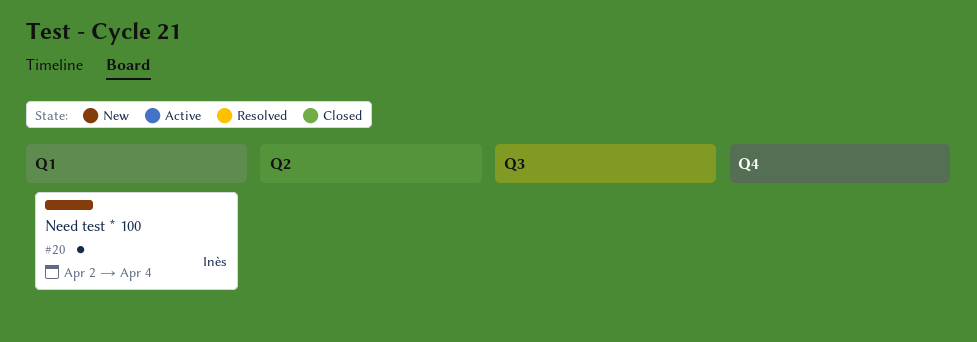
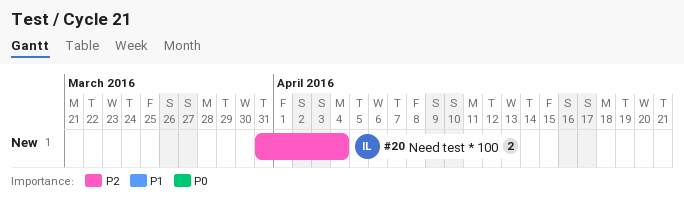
#20, estimate: 1 -> 2
#20, start: Apr 2 -> Mar 31

